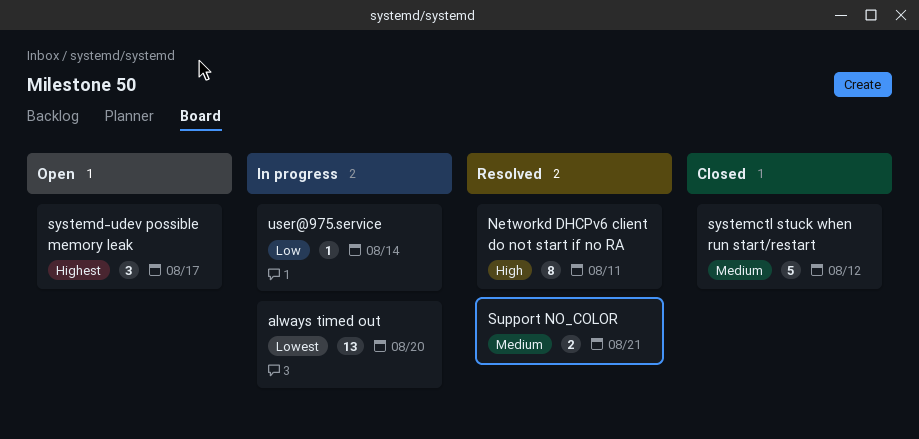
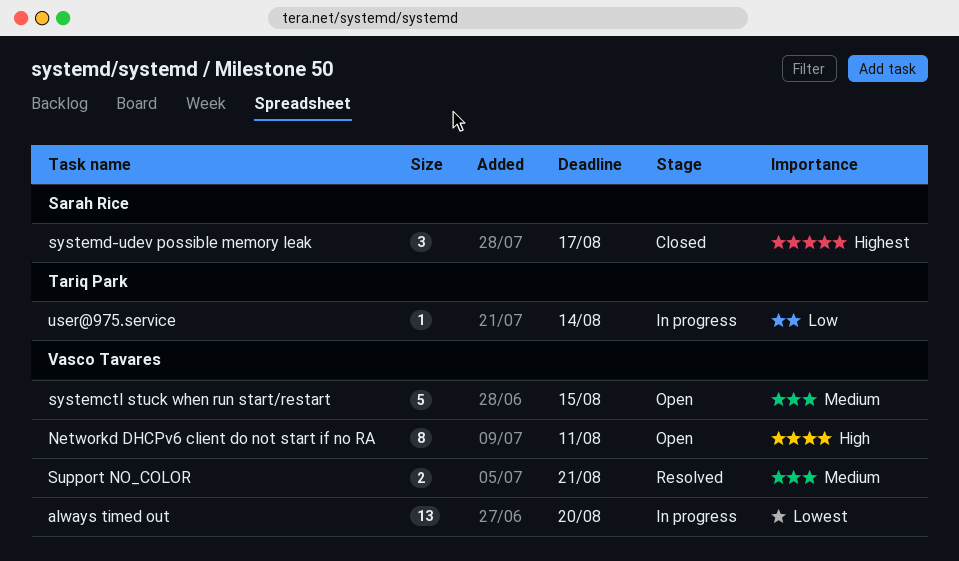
Networkd DHCPv6 client do not start if no RA, status: Resolved -> Open
systemctl stuck when run start/restart, status: Closed -> Open
systemctl stuck when run start/restart, due: Aug 12 -> Aug 15
systemd-udev possible memory leak, status: Open -> Closed

